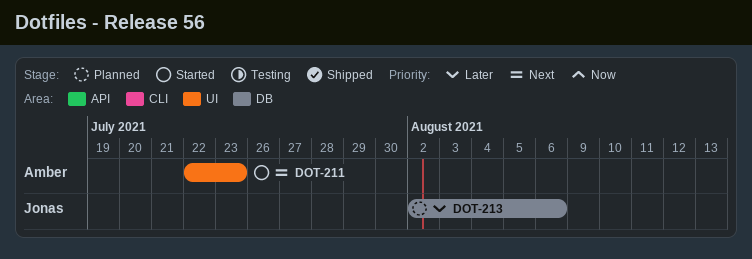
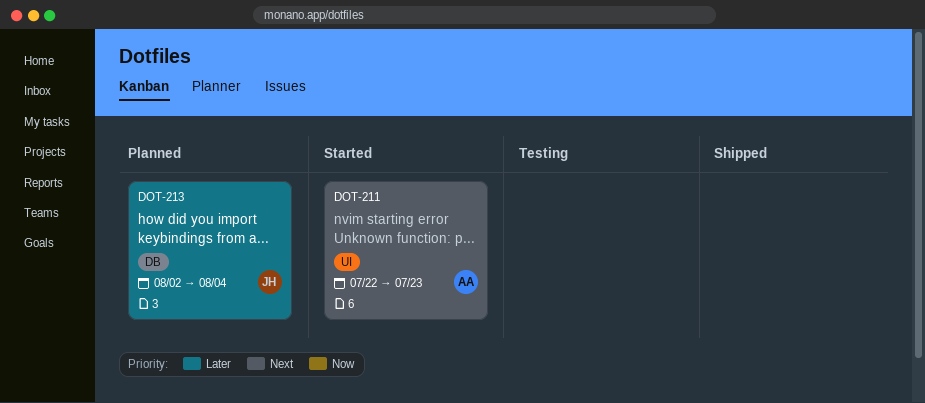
DOT-213, due: Aug 6 -> Aug 4

